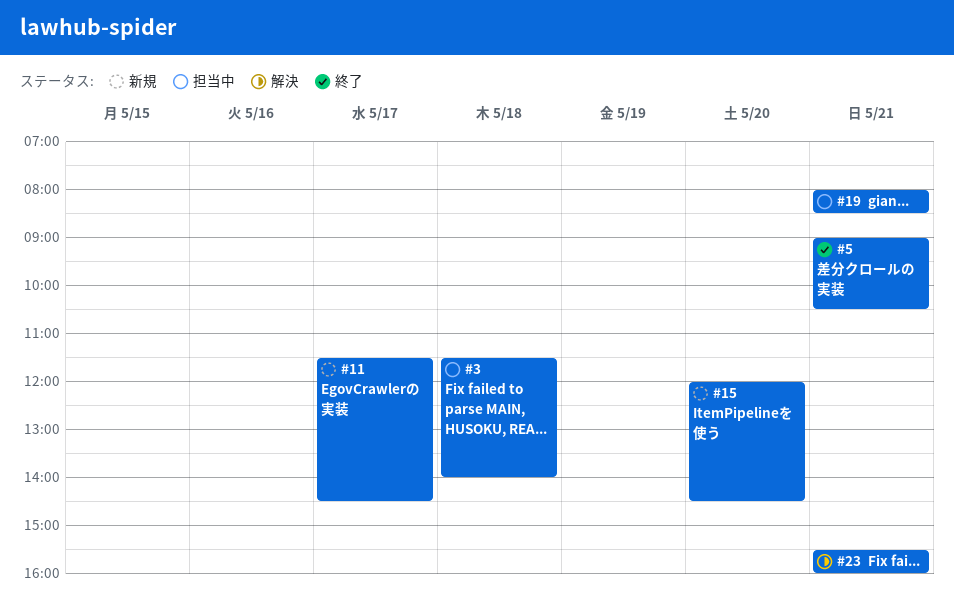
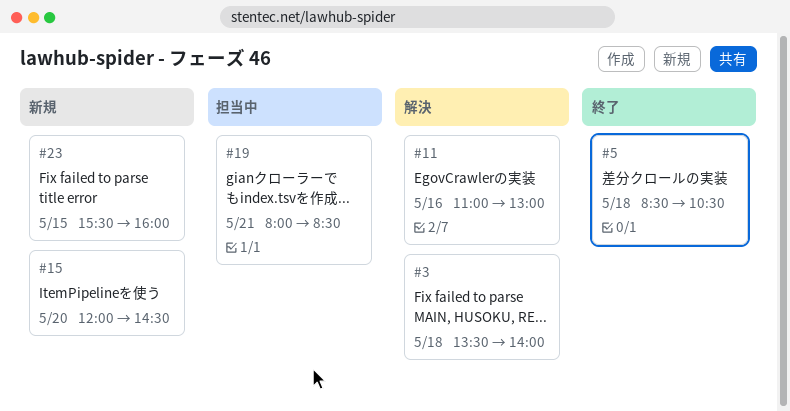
#3, status: 担当中 -> 解決
#3, begins: 11:30 -> 13:30
#5, day: May 21 -> May 18
#5, begins: 09:00 -> 08:30
#11, status: 新規 -> 解決
#11, day: May 17 -> May 16
#11, begins: 11:30 -> 11:00
#11, ends: 14:30 -> 13:00
#23, status: 解決 -> 新規
#23, day: May 21 -> May 15

